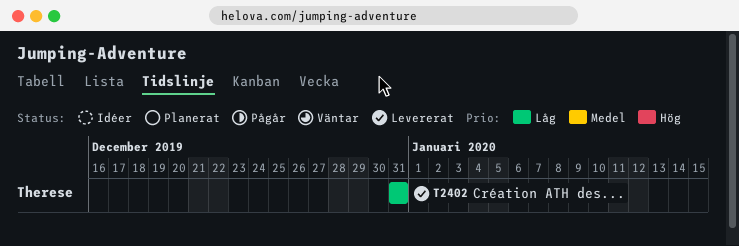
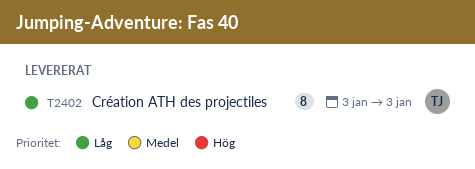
T2402, start: Dec 31 -> Jan 3
T2402, due: Dec 31 -> Jan 3

